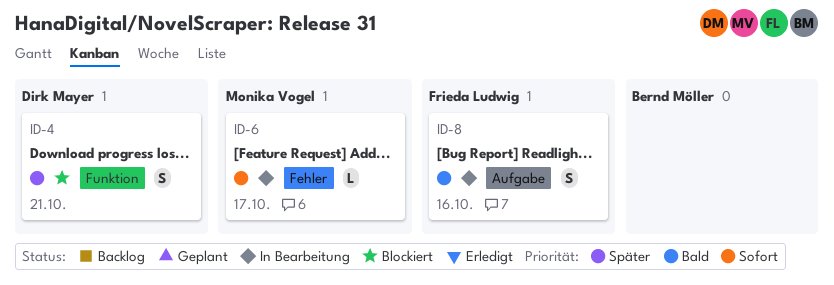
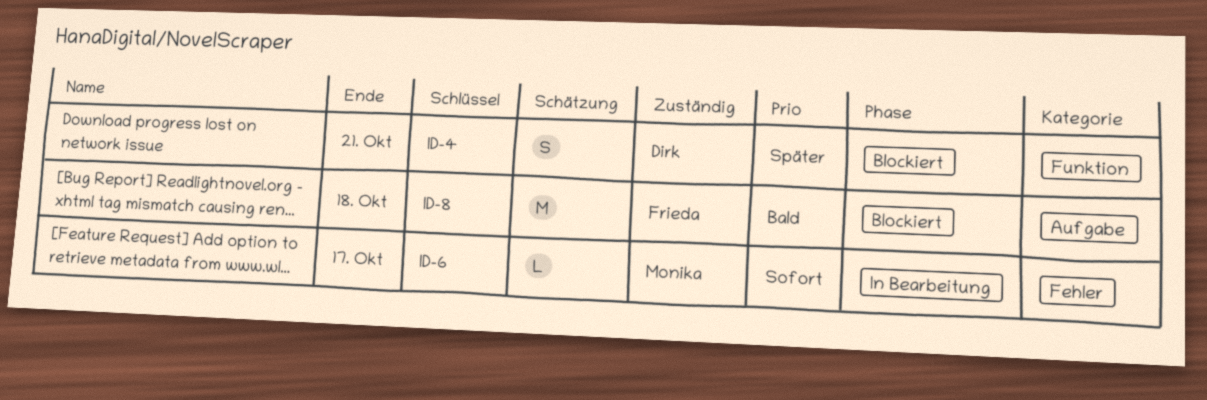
ID-8, status: In Bearbeitung -> Blockiert
ID-8, estimate: S -> M
ID-8, due: Oct 16 -> Oct 18

